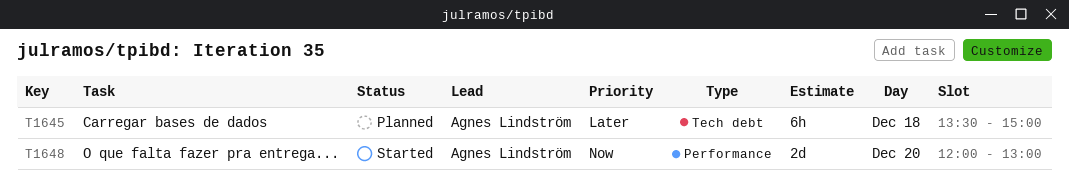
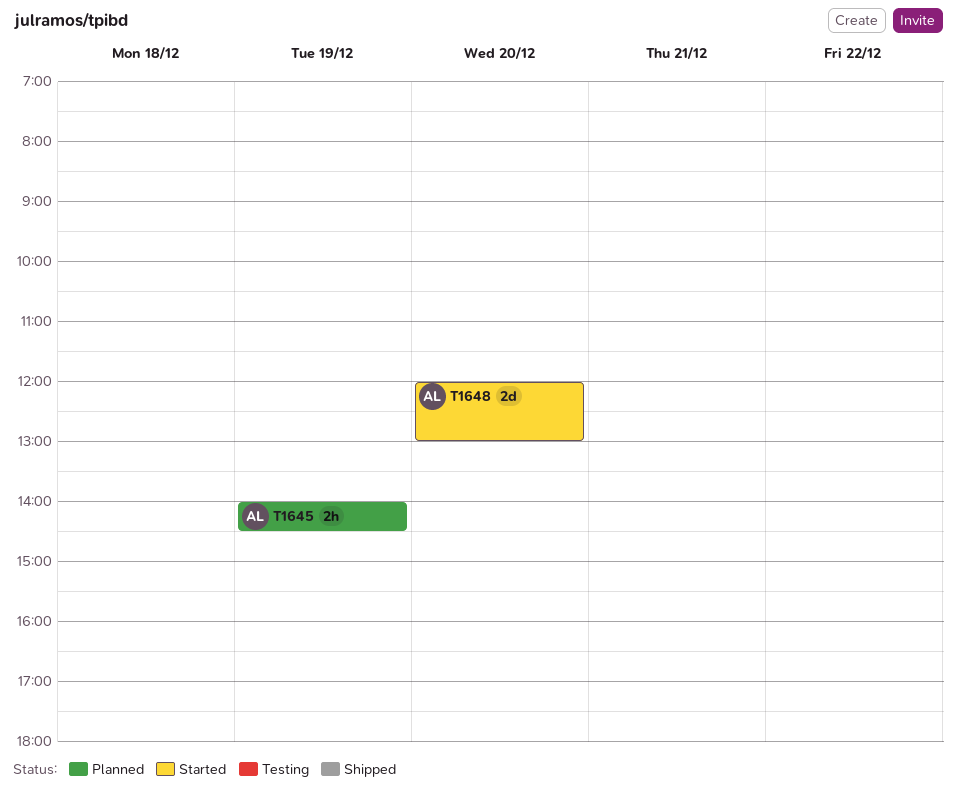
T1645, estimate: 6h -> 2h
T1645, day: Dec 18 -> Dec 19
T1645, begins: 13:30 -> 14:00
T1645, ends: 15:00 -> 14:30

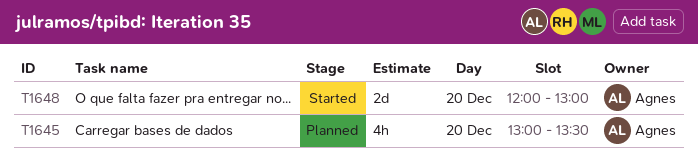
T1645, estimate: 2h -> 4h
T1645, day: Dec 19 -> Dec 20
T1645, begins: 14:00 -> 13:00
T1645, ends: 14:30 -> 13:30

